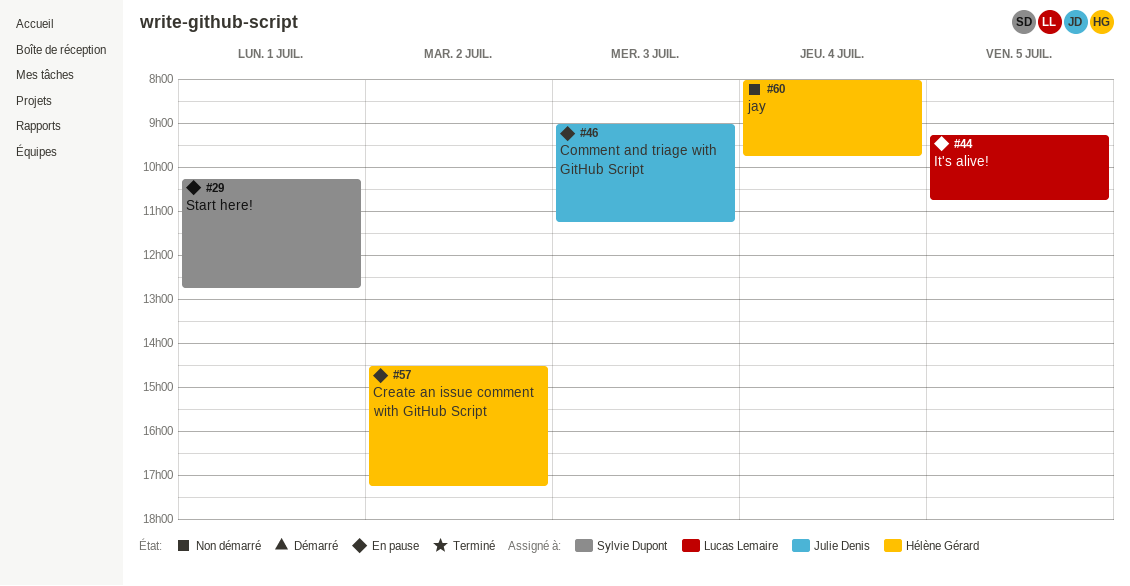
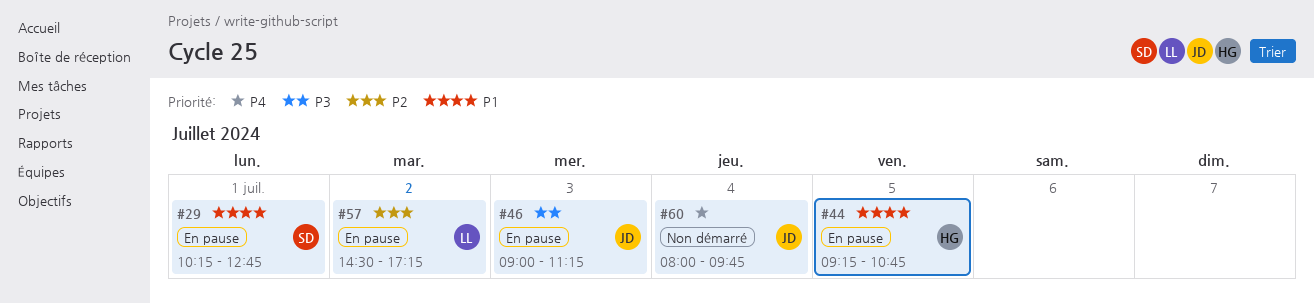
#44, owner: Lucas Lemaire -> Hélène Gérard
#57, owner: Hélène Gérard -> Lucas Lemaire
#60, owner: Hélène Gérard -> Julie Denis

